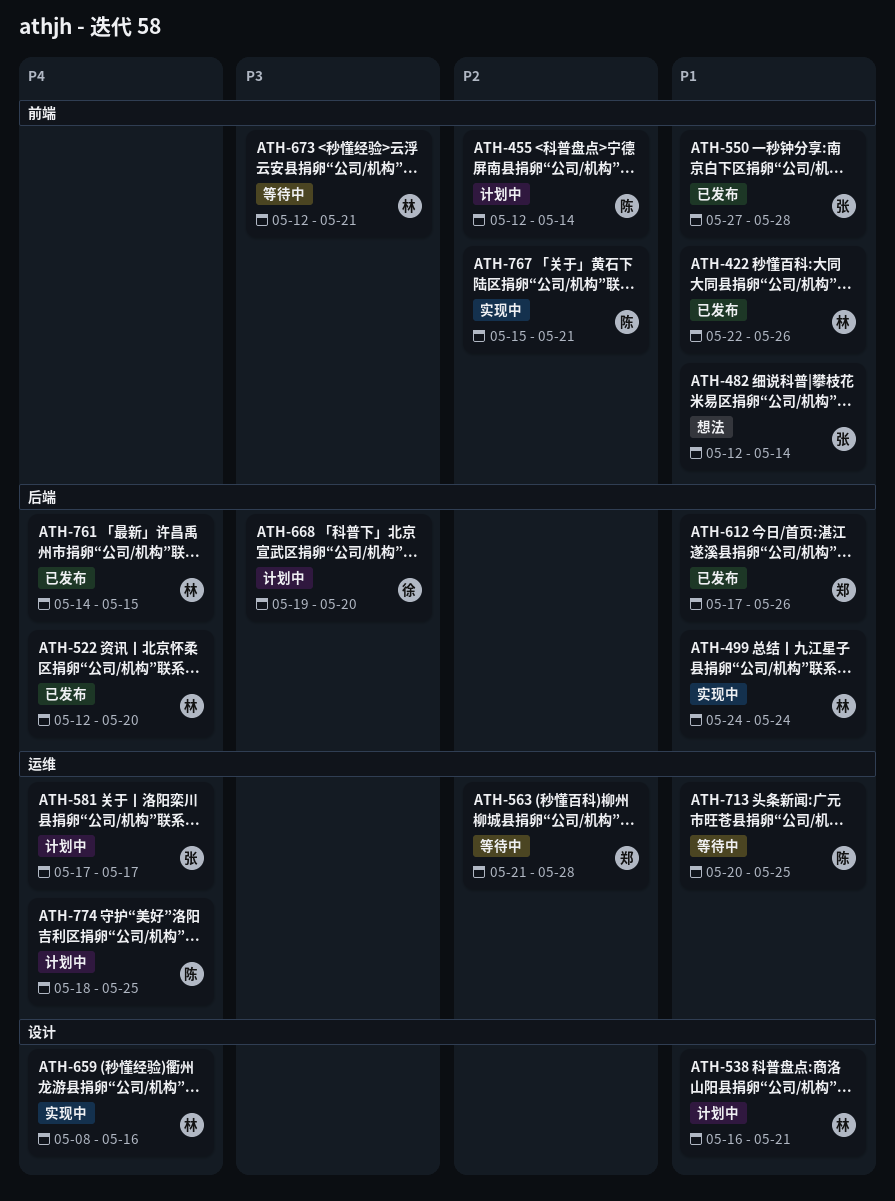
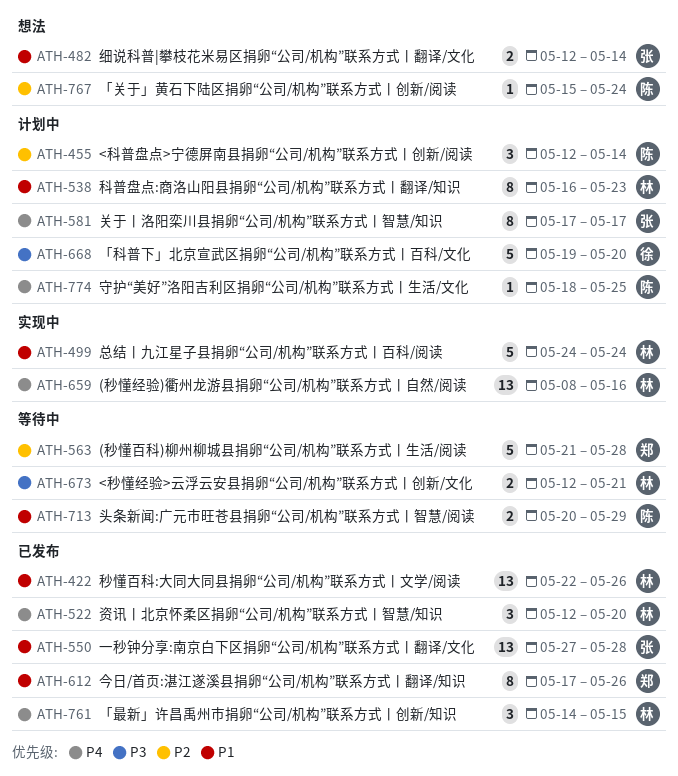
ATH-538, due: May 21 -> May 23
ATH-713, due: May 25 -> May 29
ATH-767, status: 实现中 -> 想法
ATH-767, due: May 21 -> May 24

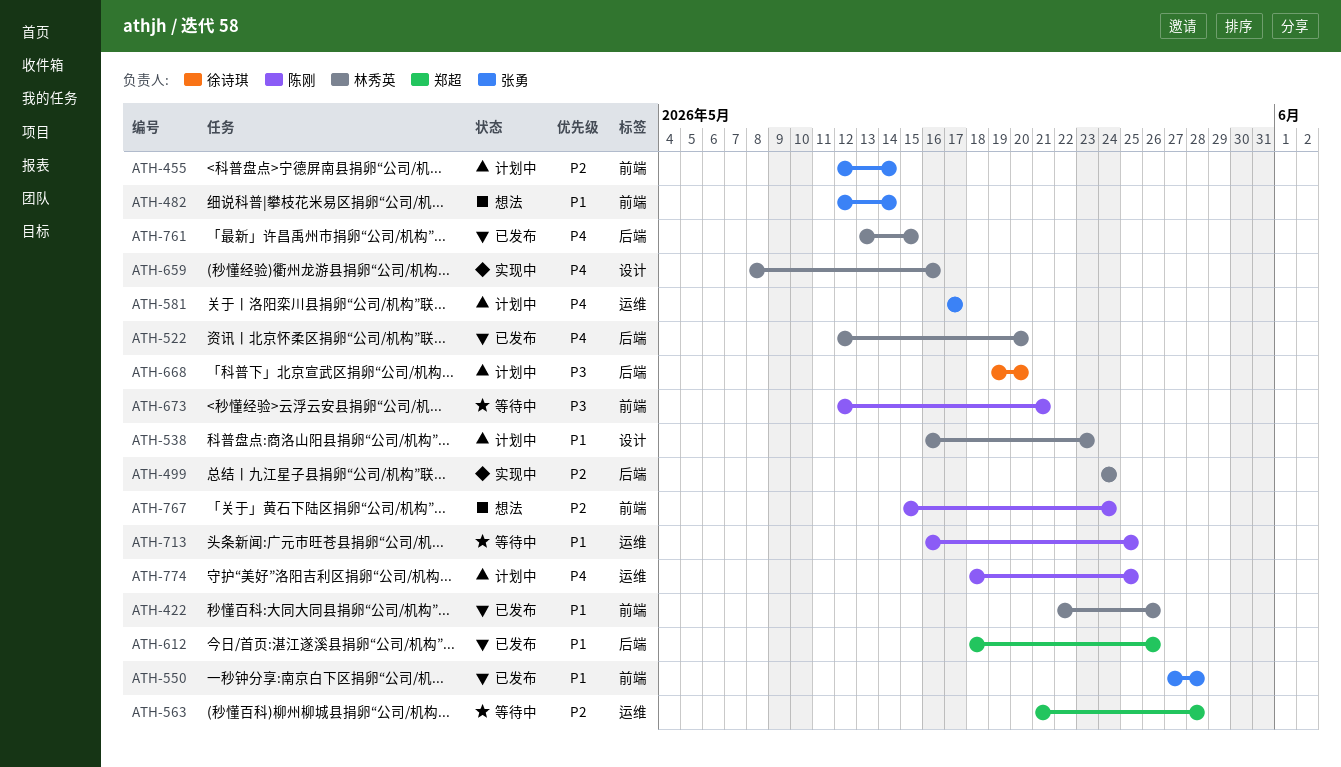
ATH-455, owner: 陈刚 -> 张勇
ATH-499, priority: P1 -> P2
ATH-612, start: May 17 -> May 18
ATH-673, owner: 林秀英 -> 陈刚
ATH-713, start: May 20 -> May 16
ATH-713, due: May 29 -> May 25
ATH-761, start: May 14 -> May 13

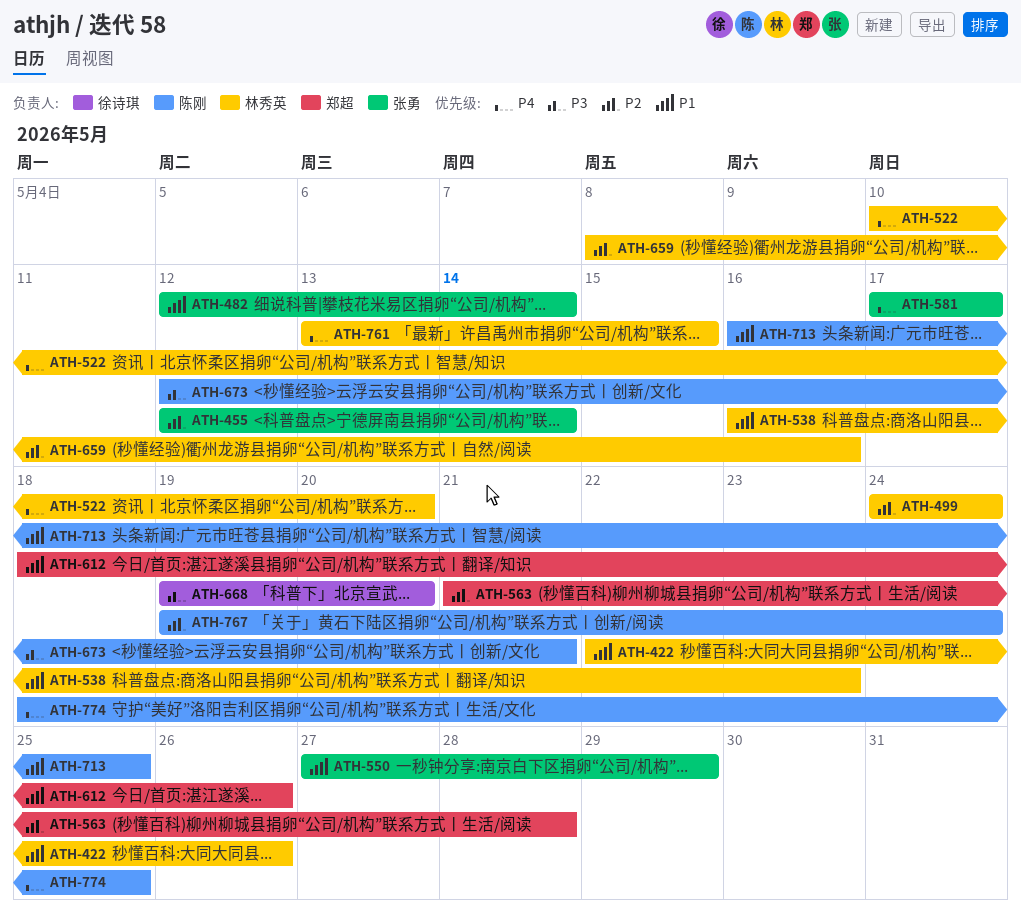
ATH-522, start: May 12 -> May 10
ATH-550, due: May 28 -> May 29
ATH-659, priority: P4 -> P2
ATH-767, start: May 15 -> May 19

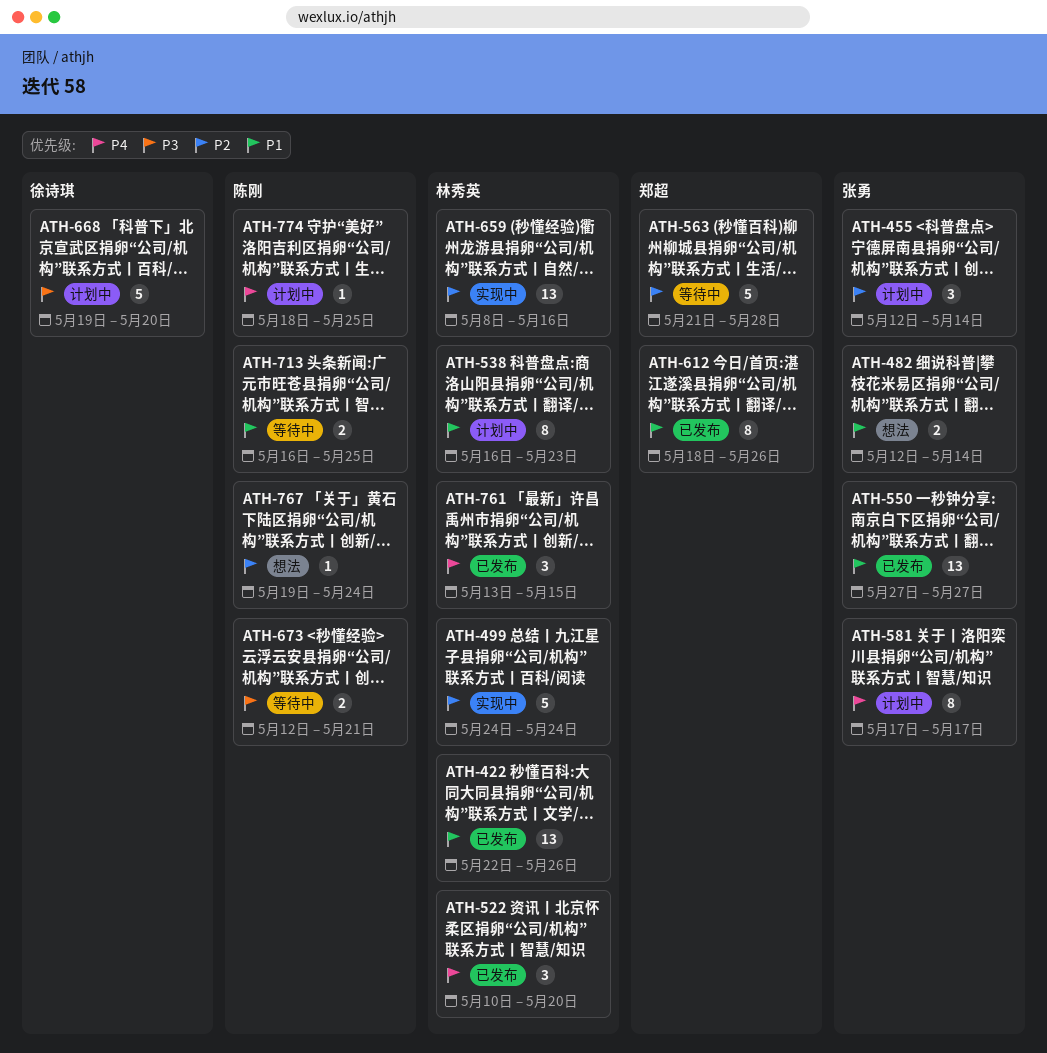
ATH-550, due: May 29 -> May 27

